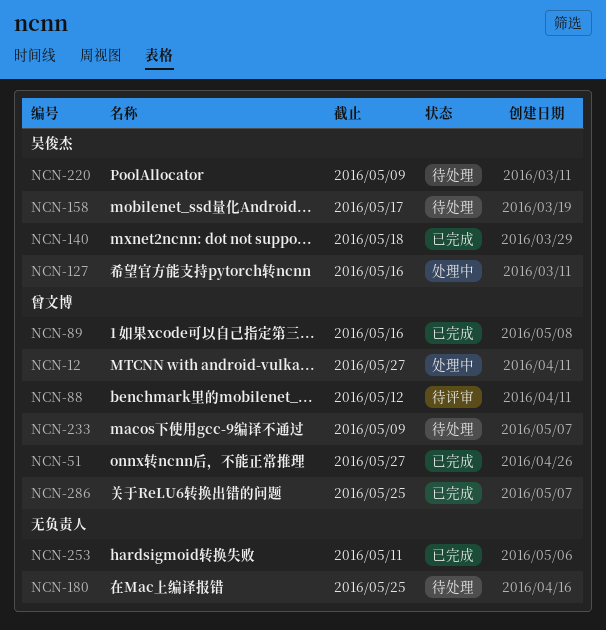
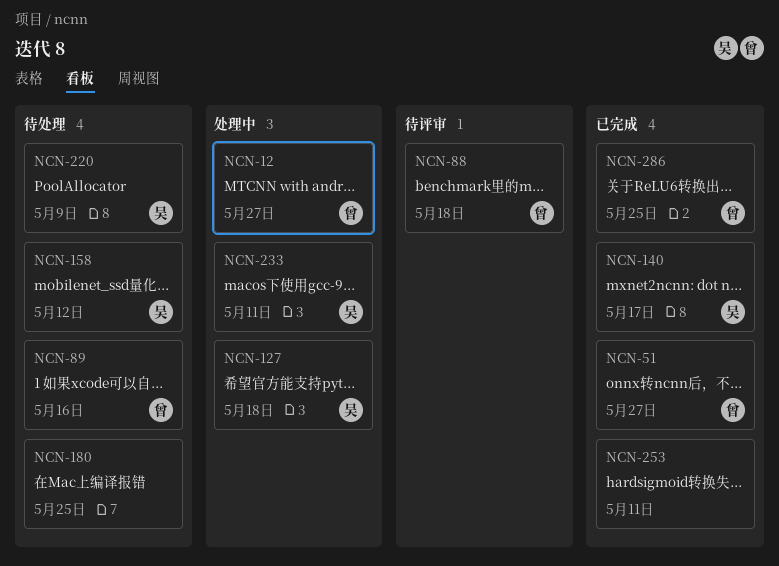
NCN-88, due: May 12 -> May 18
NCN-89, status: 已完成 -> 待处理
NCN-127, due: May 16 -> May 18
NCN-140, due: May 18 -> May 17
NCN-158, due: May 17 -> May 12
NCN-233, status: 待处理 -> 处理中
NCN-233, owner: 曾文博 -> 吴俊杰
NCN-233, due: May 9 -> May 11

